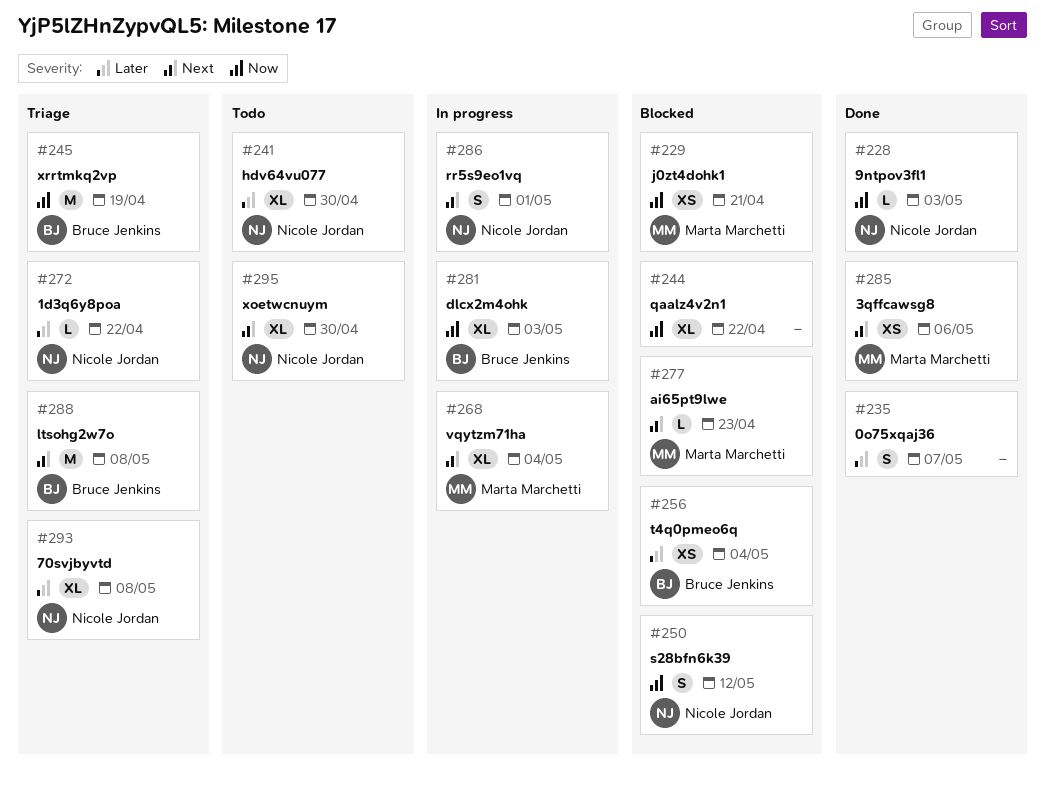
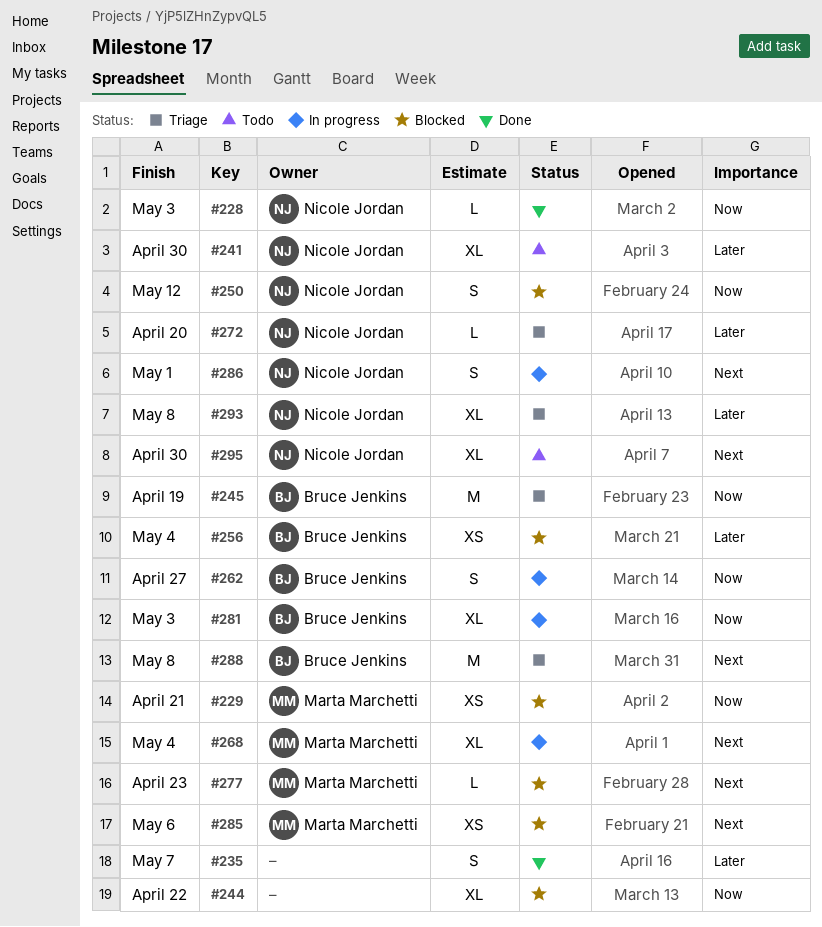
#262: none -> present
#272, due: Apr 22 -> Apr 20
#285, status: Done -> Blocked

